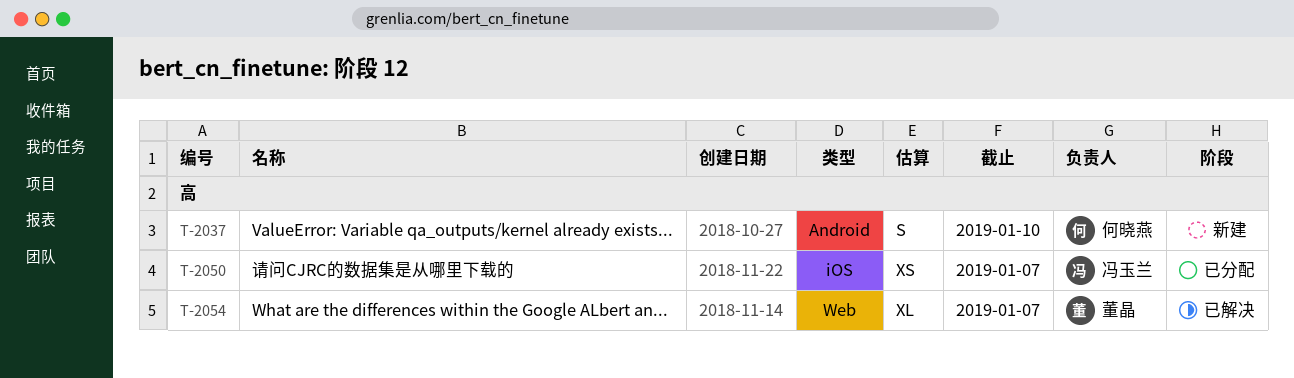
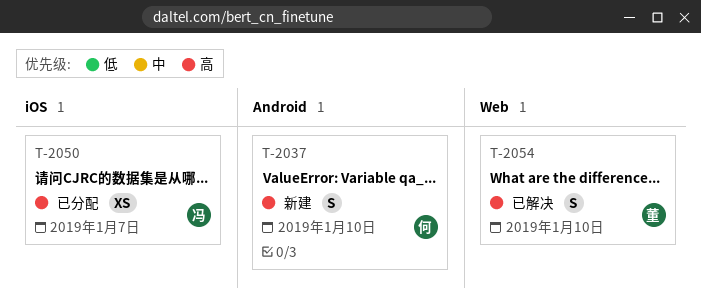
T-2054, estimate: XL -> S
T-2054, due: Jan 7 -> Jan 10

